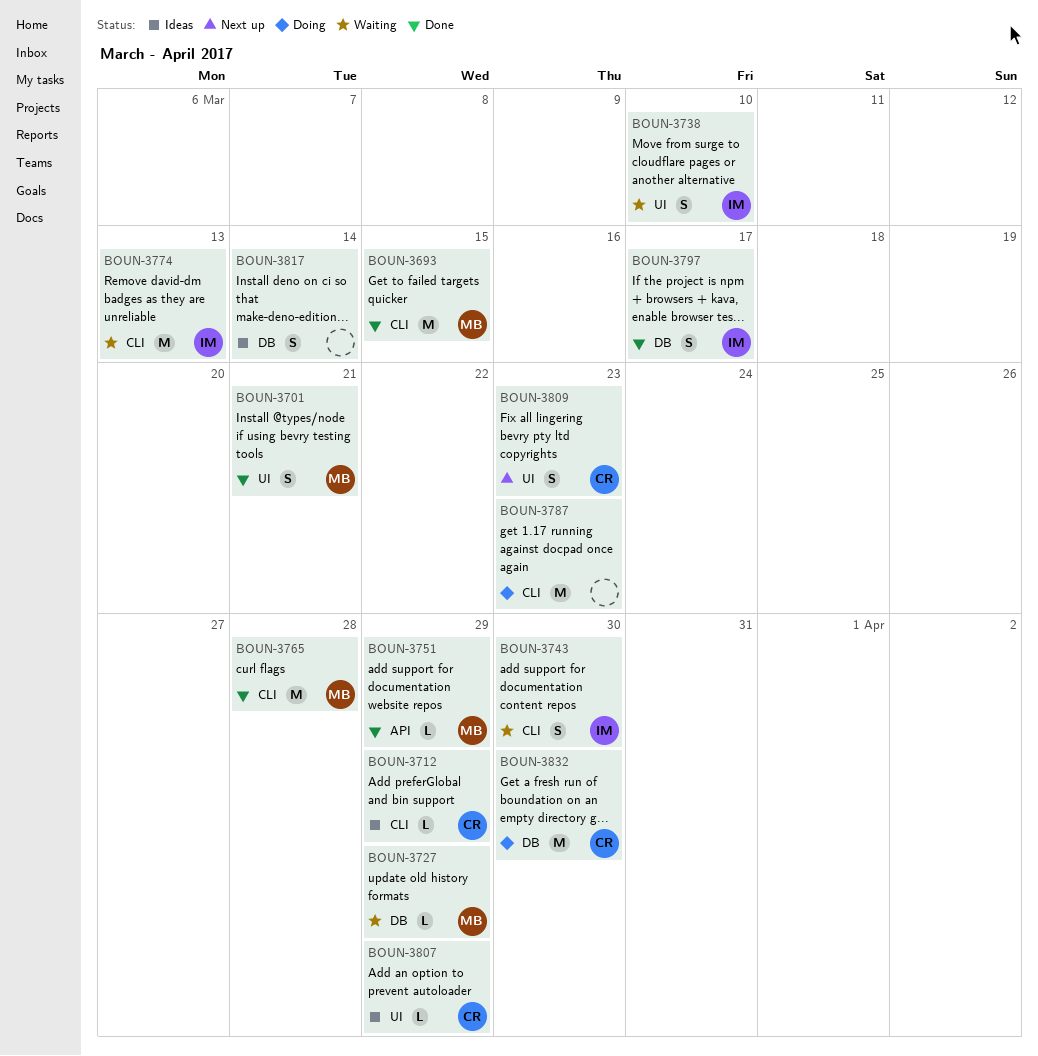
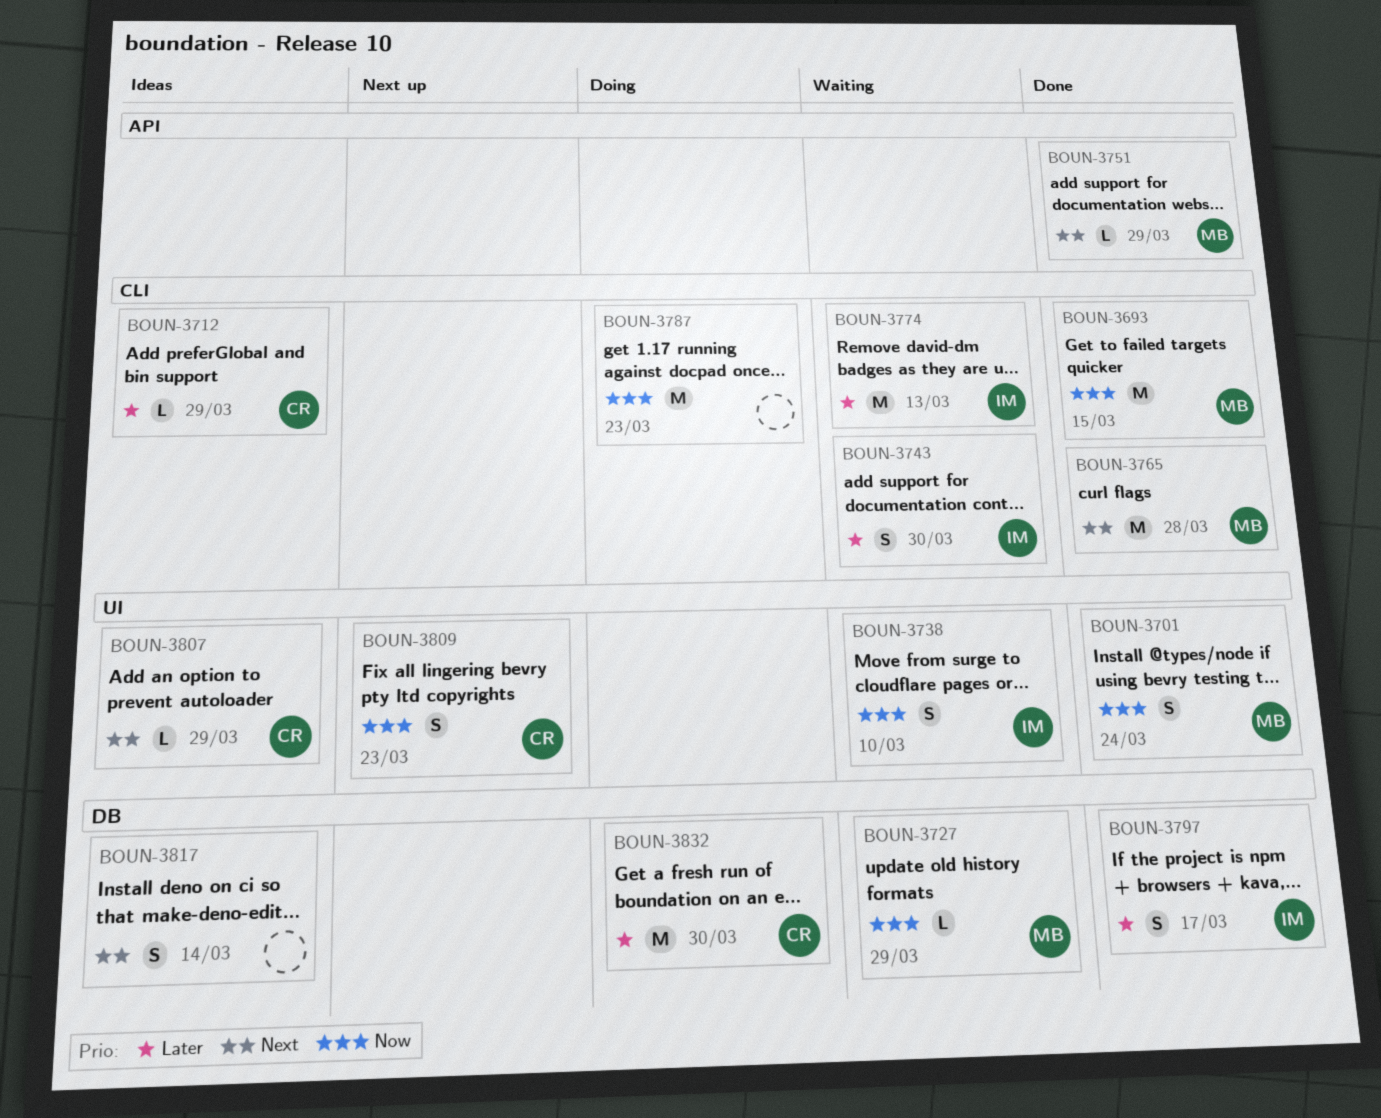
BOUN-3701, due: Mar 21 -> Mar 24

